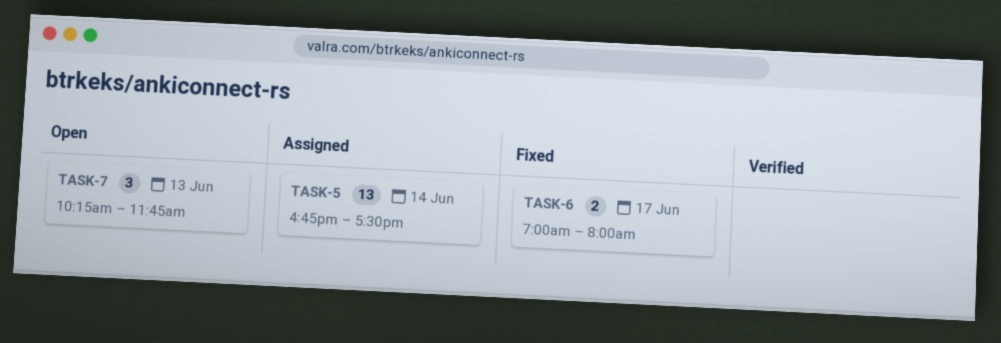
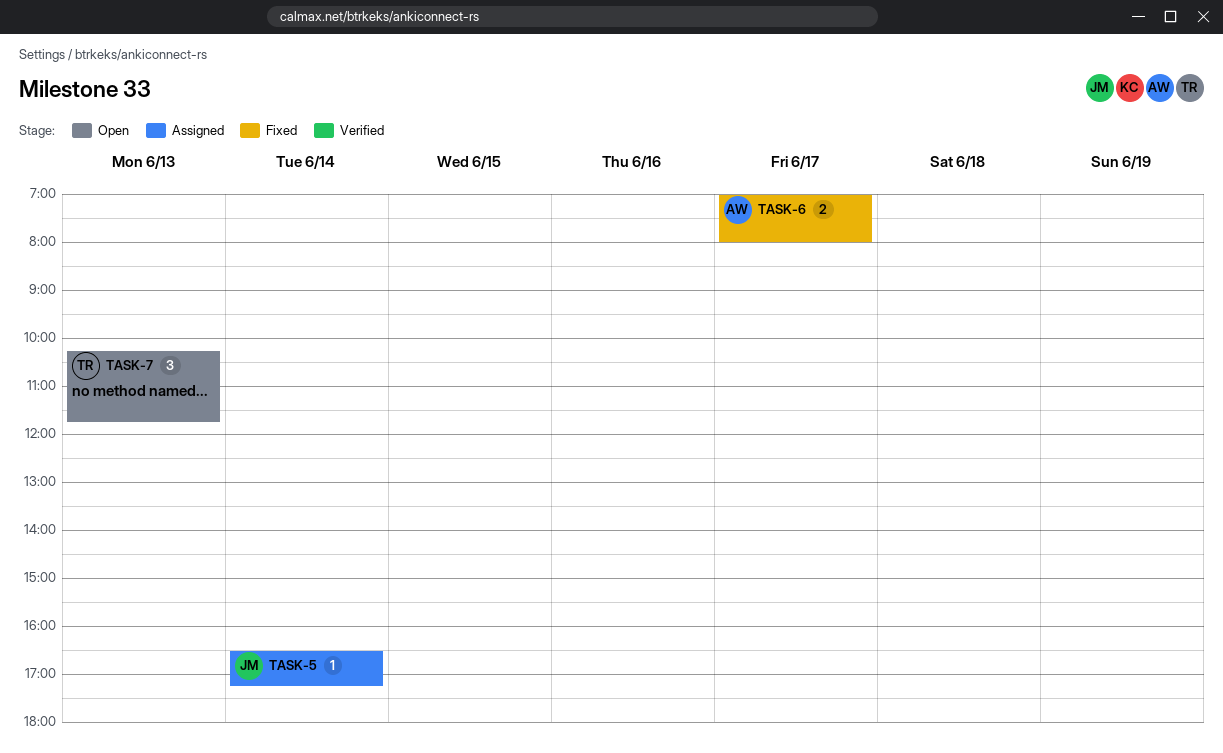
TASK-5, estimate: 13 -> 1
TASK-5, begins: 16:45 -> 16:30
TASK-5, ends: 17:30 -> 17:15

